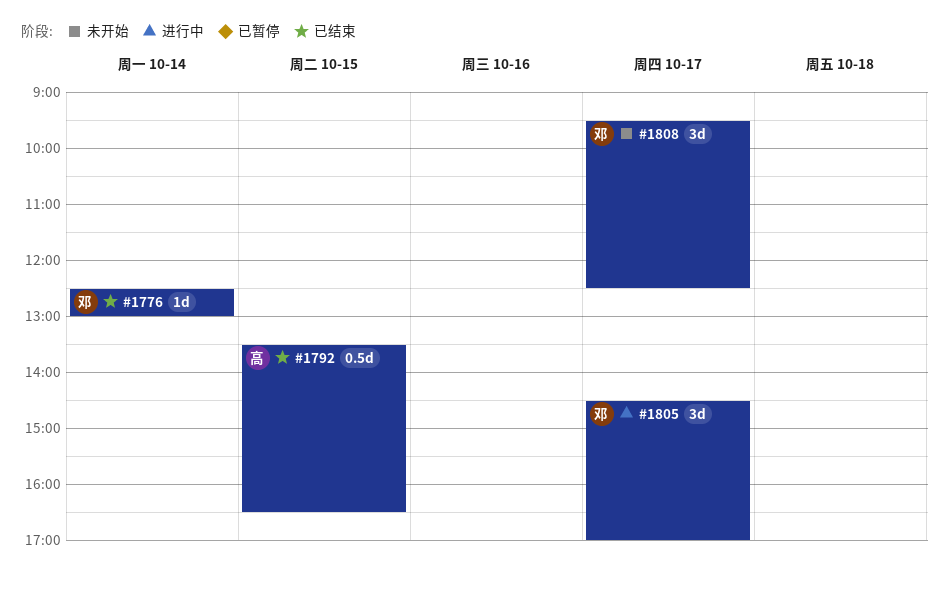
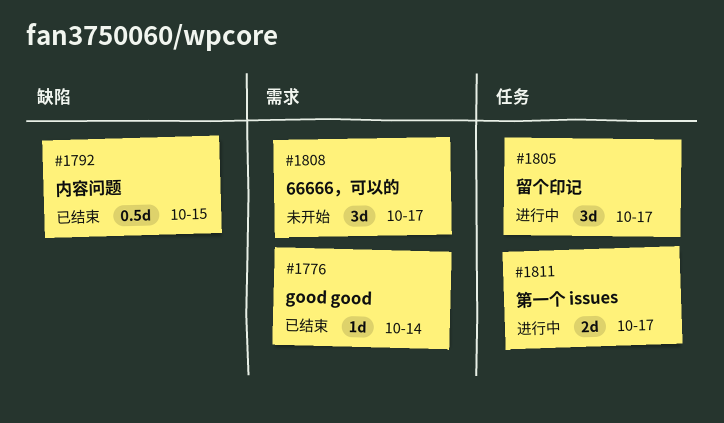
#1811: none -> present

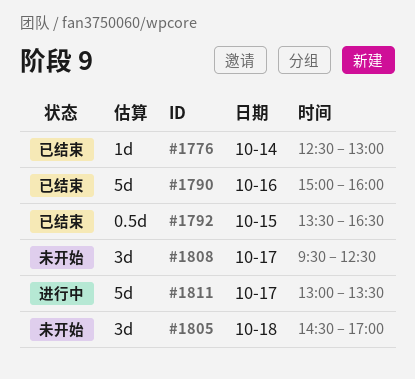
#1790: none -> present
#1805, status: 进行中 -> 未开始
#1805, day: Oct 17 -> Oct 18
#1811, estimate: 2d -> 5d

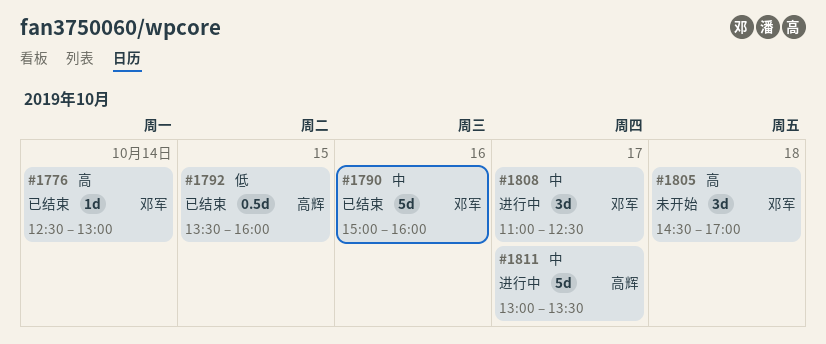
#1792, ends: 16:30 -> 16:00
#1808, status: 未开始 -> 进行中
#1808, begins: 09:30 -> 11:00

